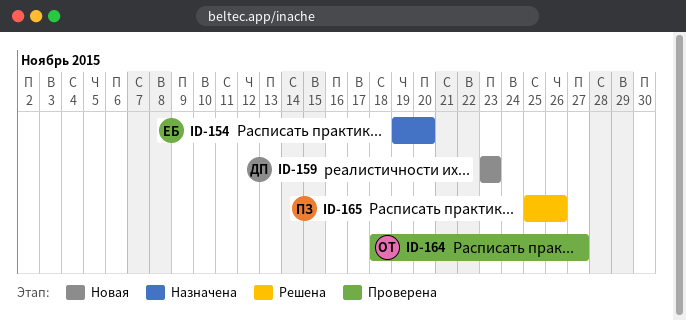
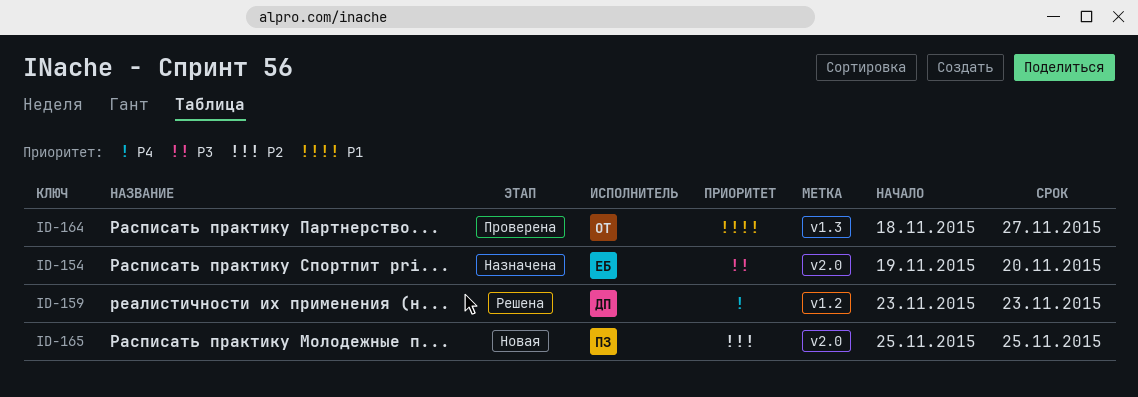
ID-159, status: Новая -> Решена
ID-165, status: Решена -> Новая
ID-165, due: Nov 26 -> Nov 25

